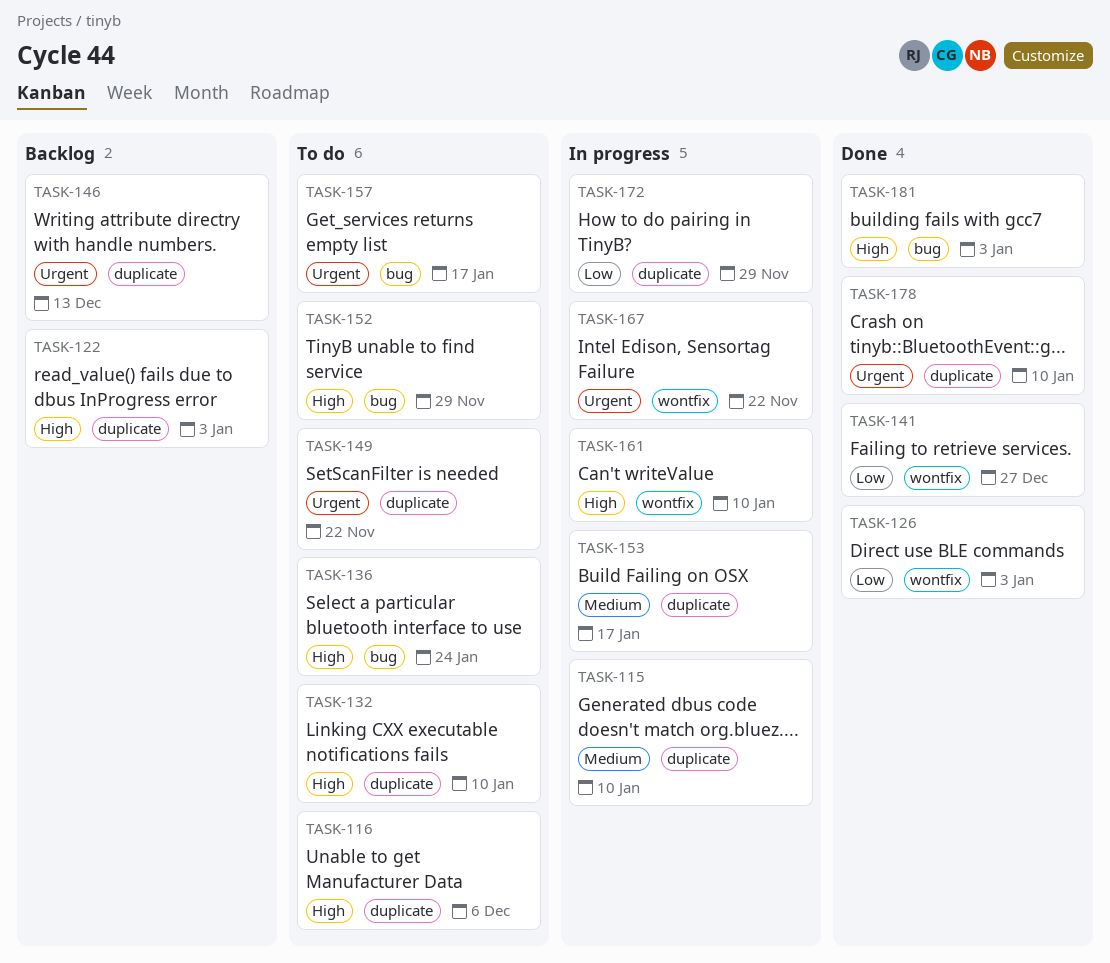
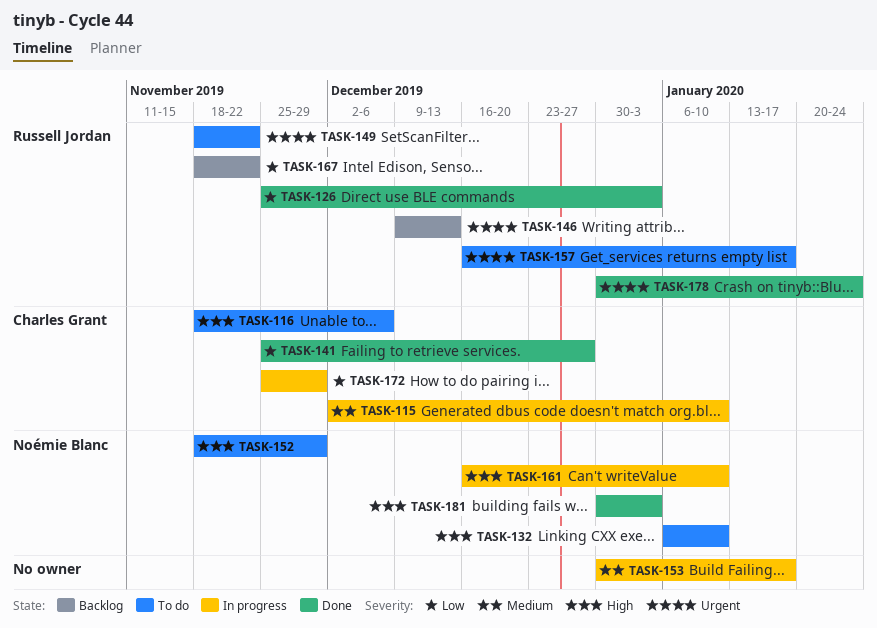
TASK-122: present -> none
TASK-136: present -> none
TASK-167, status: In progress -> Backlog
TASK-167, priority: Urgent -> Low
TASK-178, due: Jan 10 -> Jan 24

